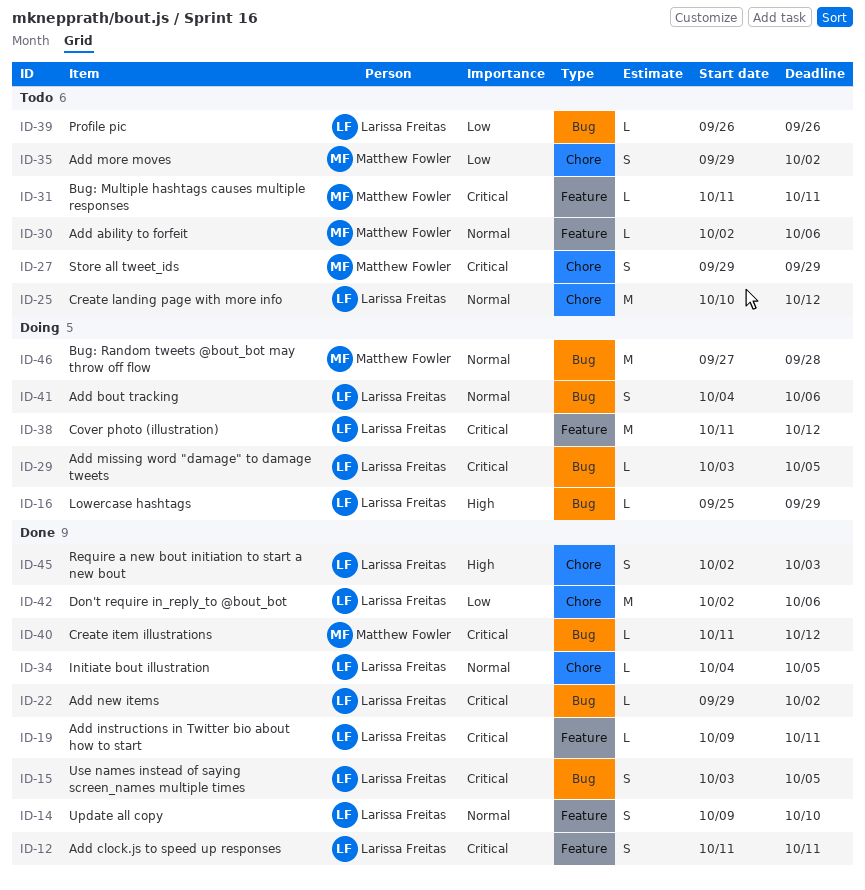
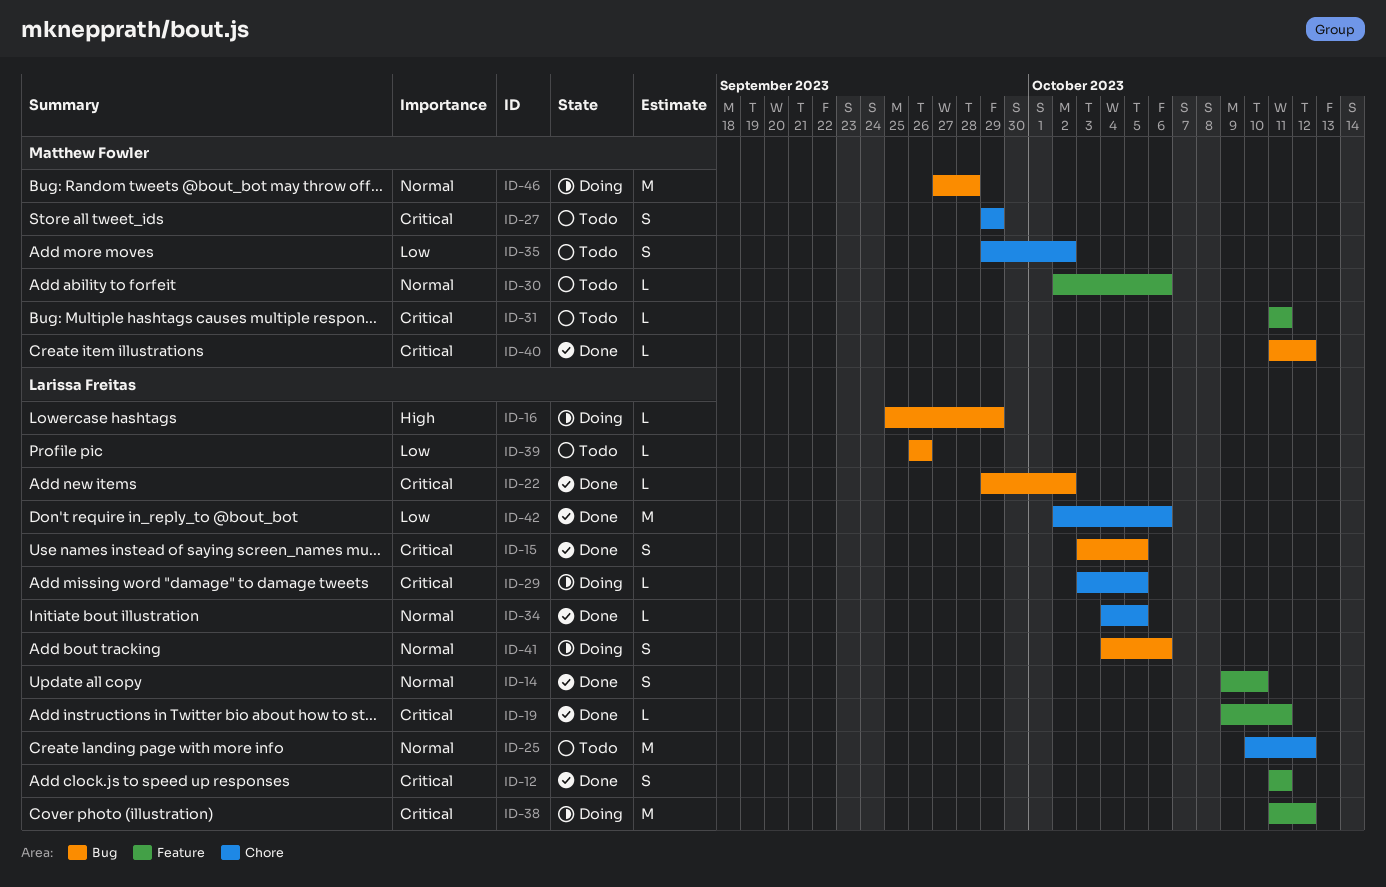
ID-29, label: Bug -> Chore
ID-45: present -> none

